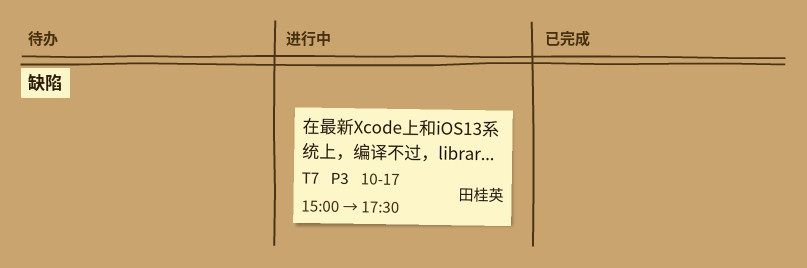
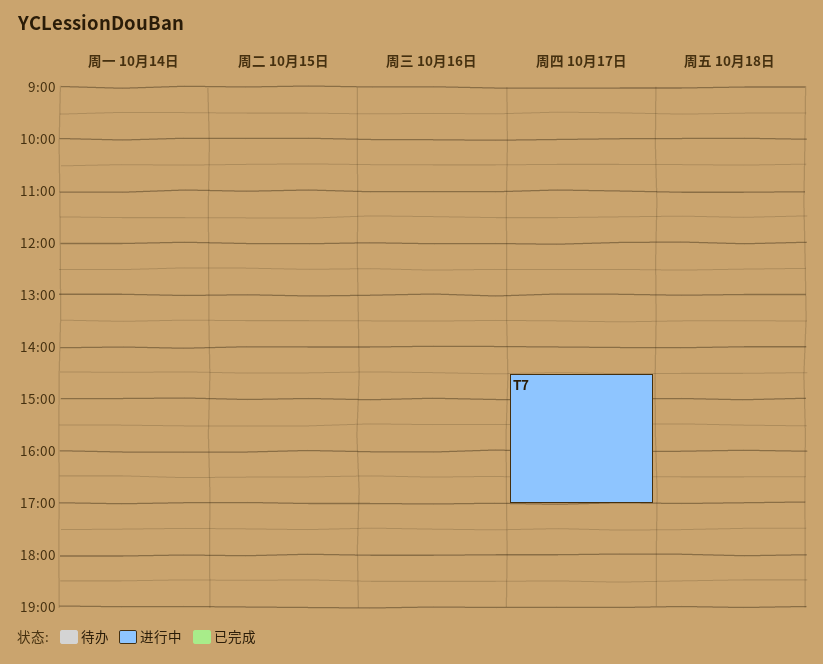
T7, begins: 15:00 -> 14:30
T7, ends: 17:30 -> 17:00

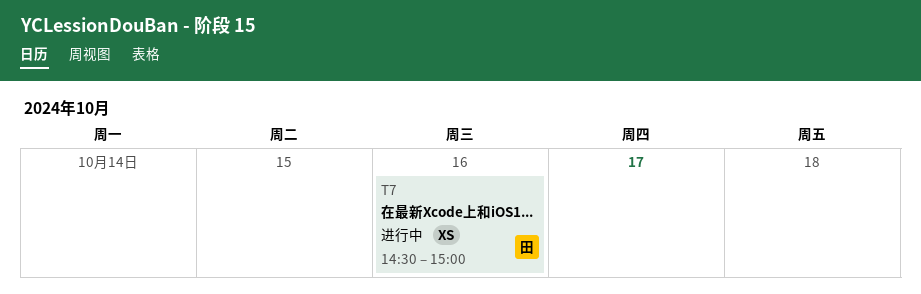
T7, day: Oct 17 -> Oct 16
T7, ends: 17:00 -> 15:00

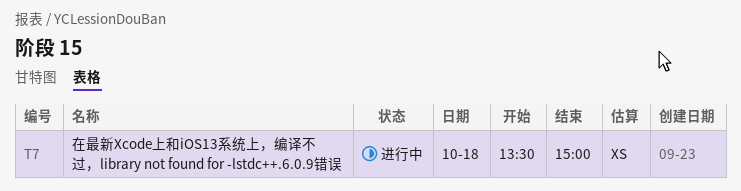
T7, day: Oct 16 -> Oct 18
T7, begins: 14:30 -> 13:30

